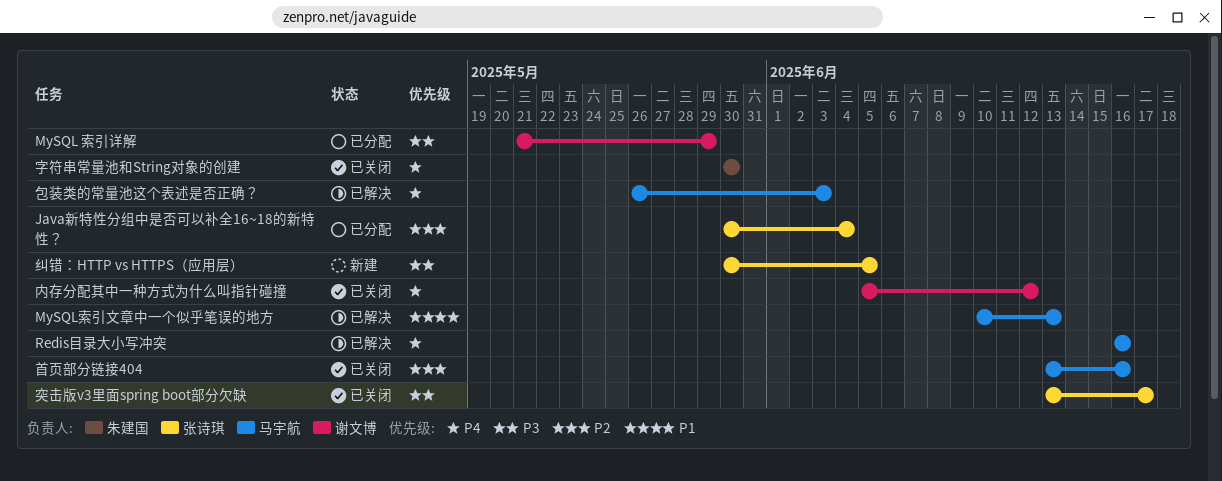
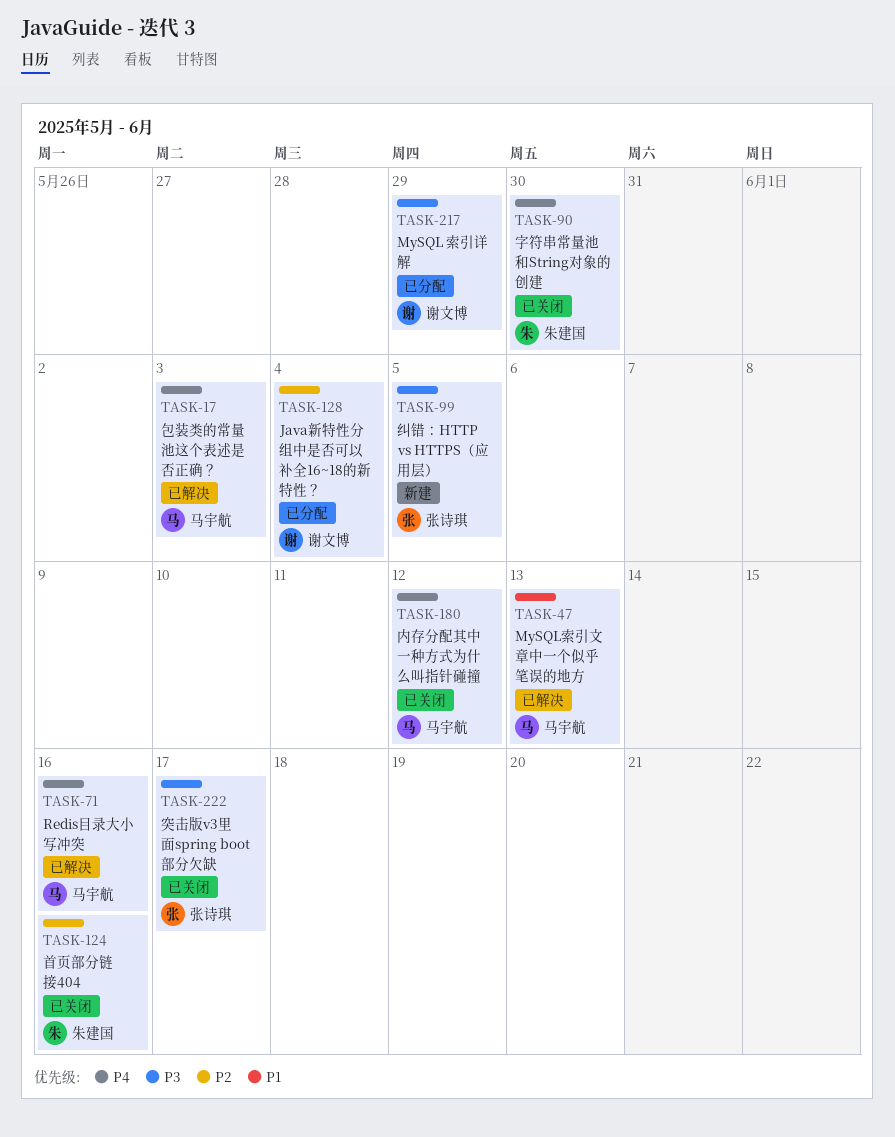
Java新特性分组中是否可以补全16~18的新特性？, owner: 张诗琪 -> 谢文博
内存分配其中一种方式为什么叫指针碰撞, owner: 谢文博 -> 马宇航
首页部分链接404, owner: 马宇航 -> 朱建国

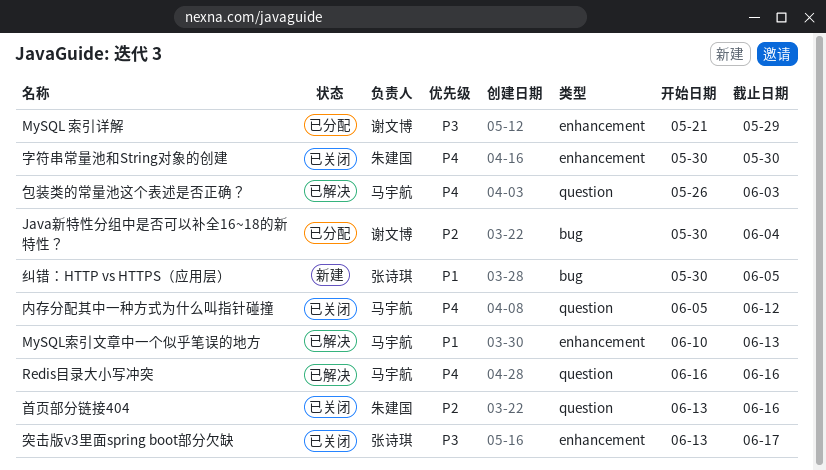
纠错：HTTP vs HTTPS（应用层）, priority: P3 -> P1

